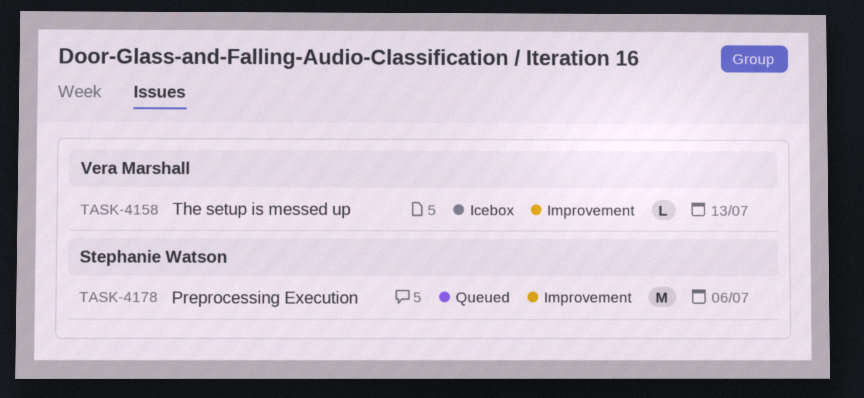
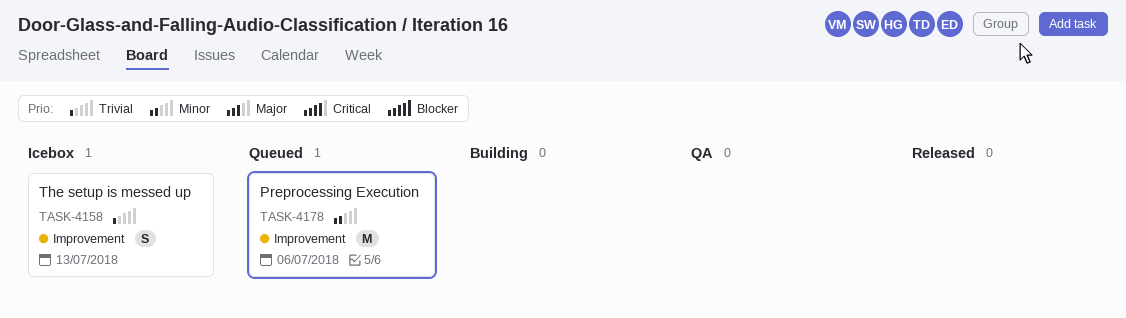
TASK-4158, estimate: L -> S

